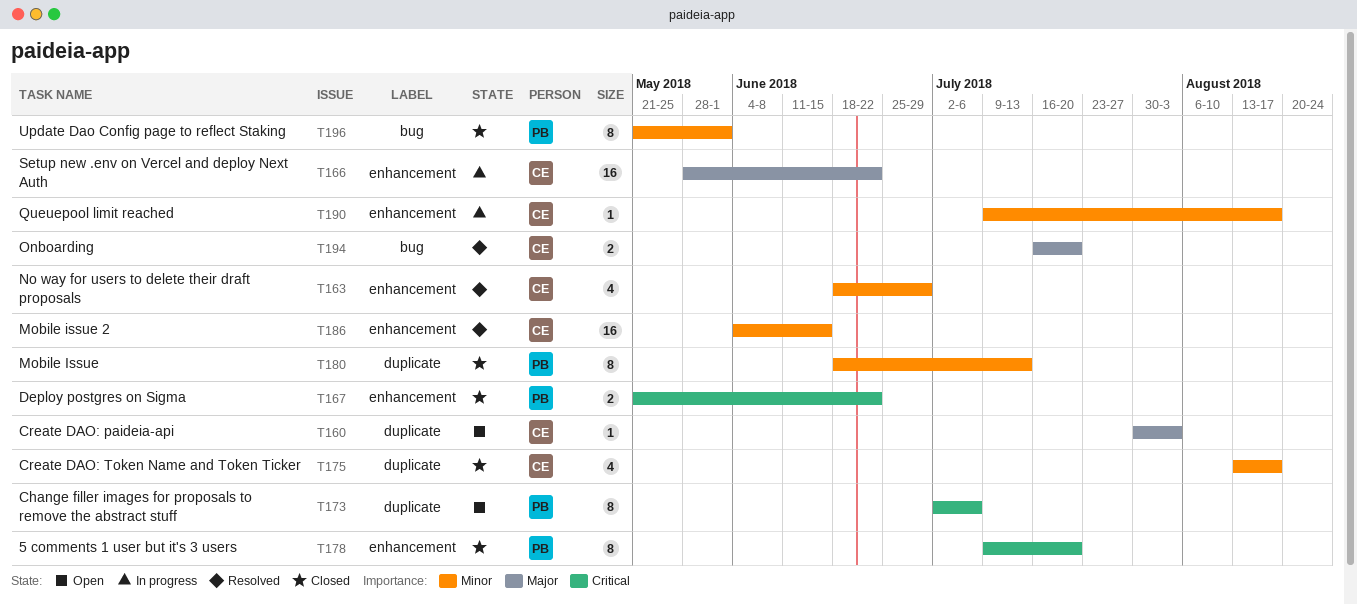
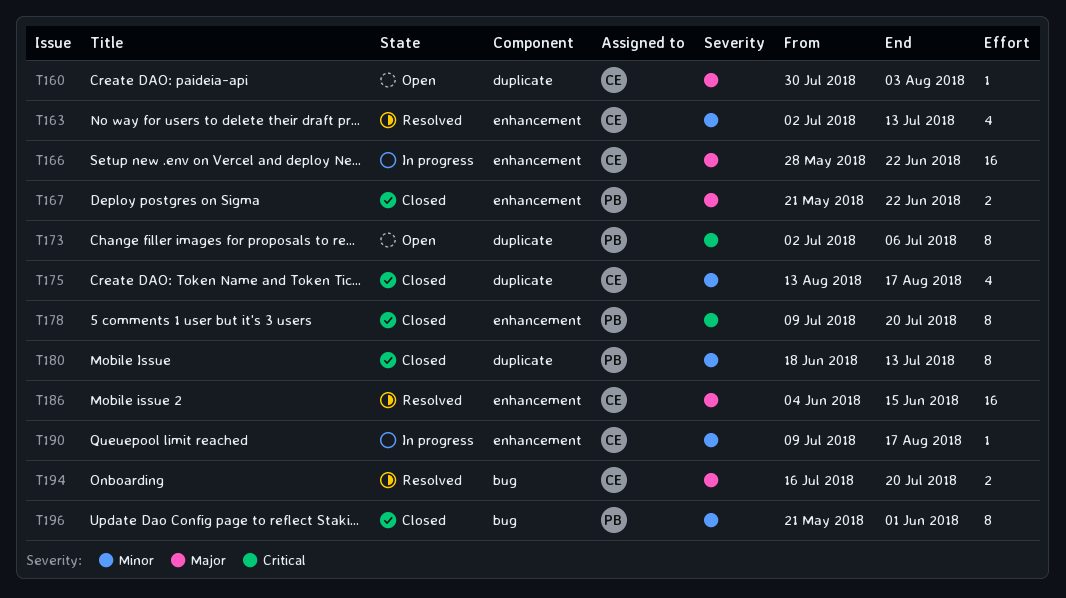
T163, start: Jun 18 -> Jul 2
T163, due: Jun 29 -> Jul 13
T167, priority: Critical -> Major
T186, priority: Minor -> Major

